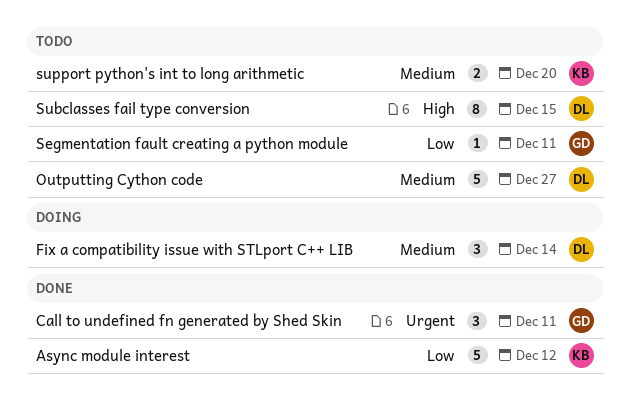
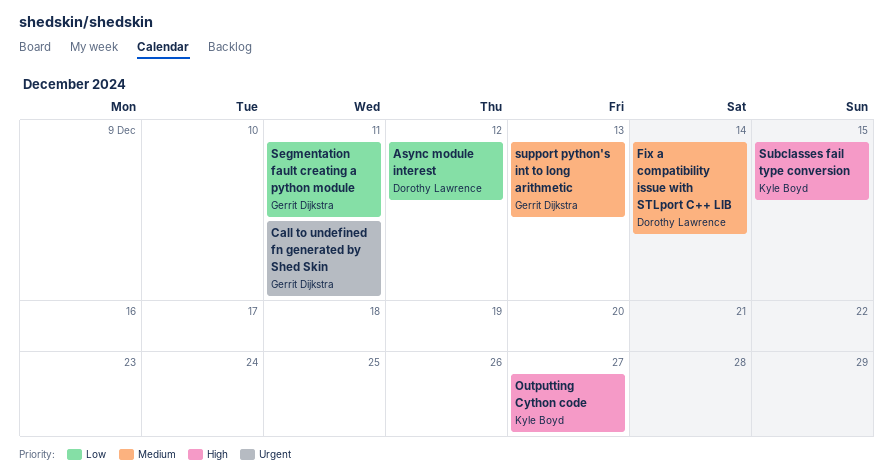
Async module interest, owner: Kyle Boyd -> Dorothy Lawrence
Outputting Cython code, owner: Dorothy Lawrence -> Kyle Boyd
Outputting Cython code, priority: Medium -> High
Subclasses fail type conversion, owner: Dorothy Lawrence -> Kyle Boyd
support python's int to long arithmetic, owner: Kyle Boyd -> Gerrit Dijkstra
support python's int to long arithmetic, due: Dec 20 -> Dec 13

